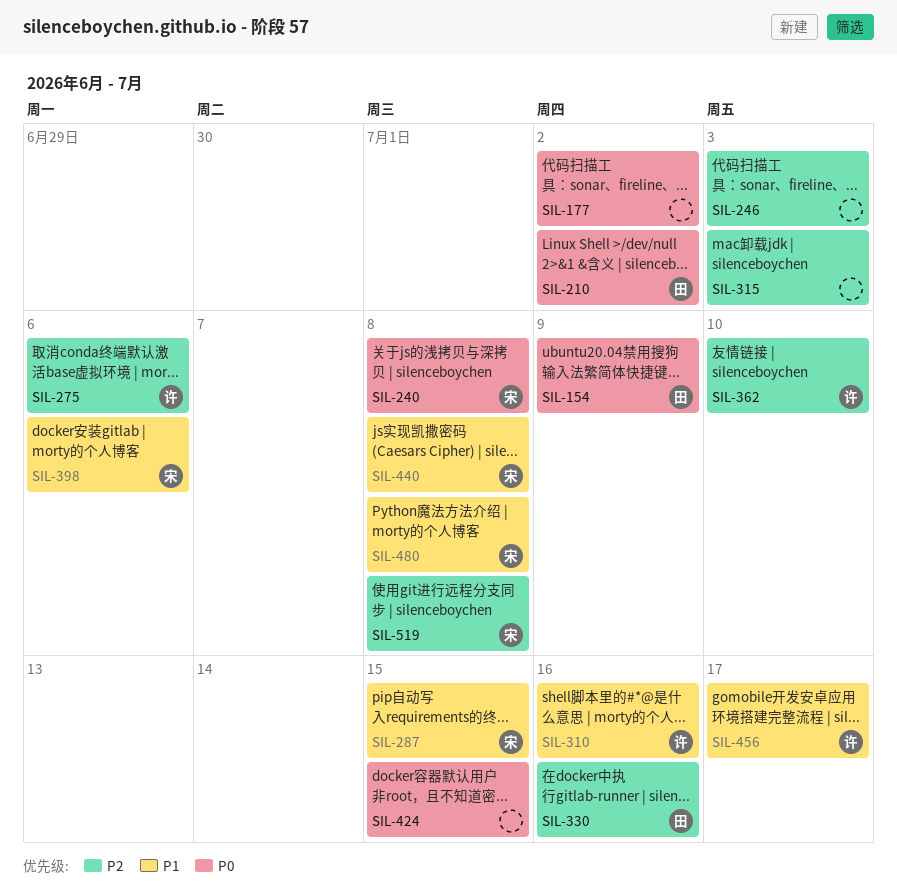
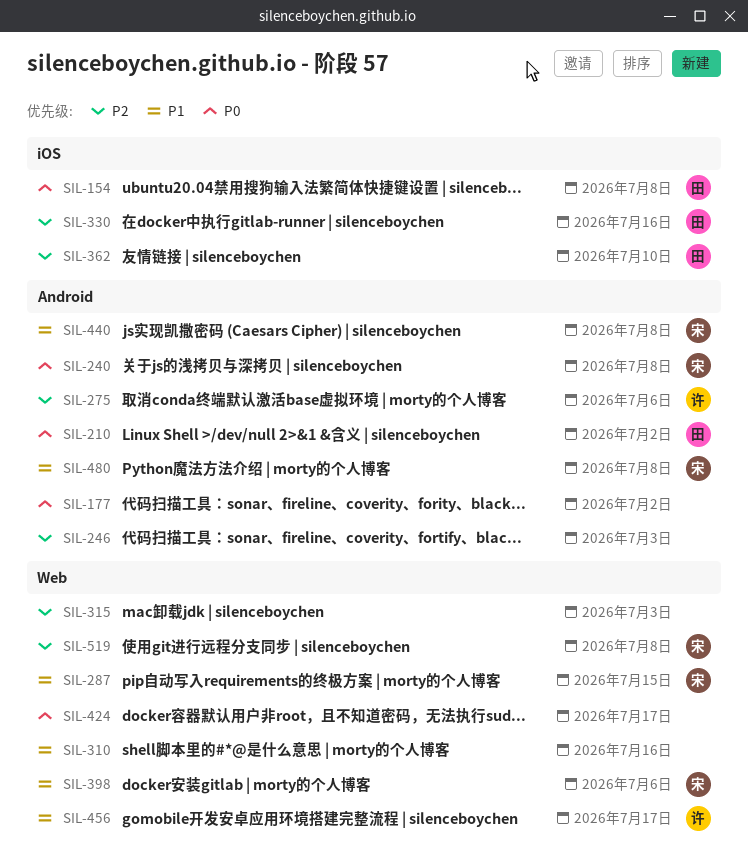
SIL-154, due: Jul 9 -> Jul 8
SIL-310, owner: 许 -> none
SIL-362, owner: 许 -> 田
SIL-424, due: Jul 15 -> Jul 17

